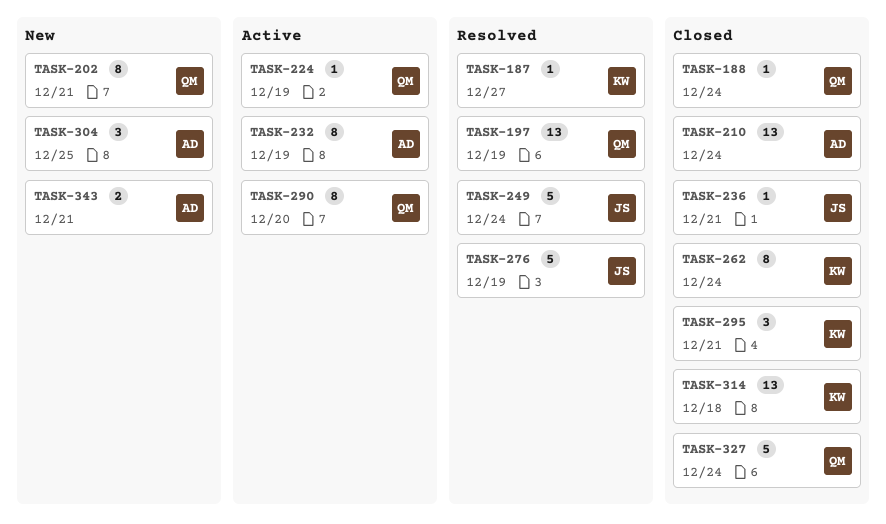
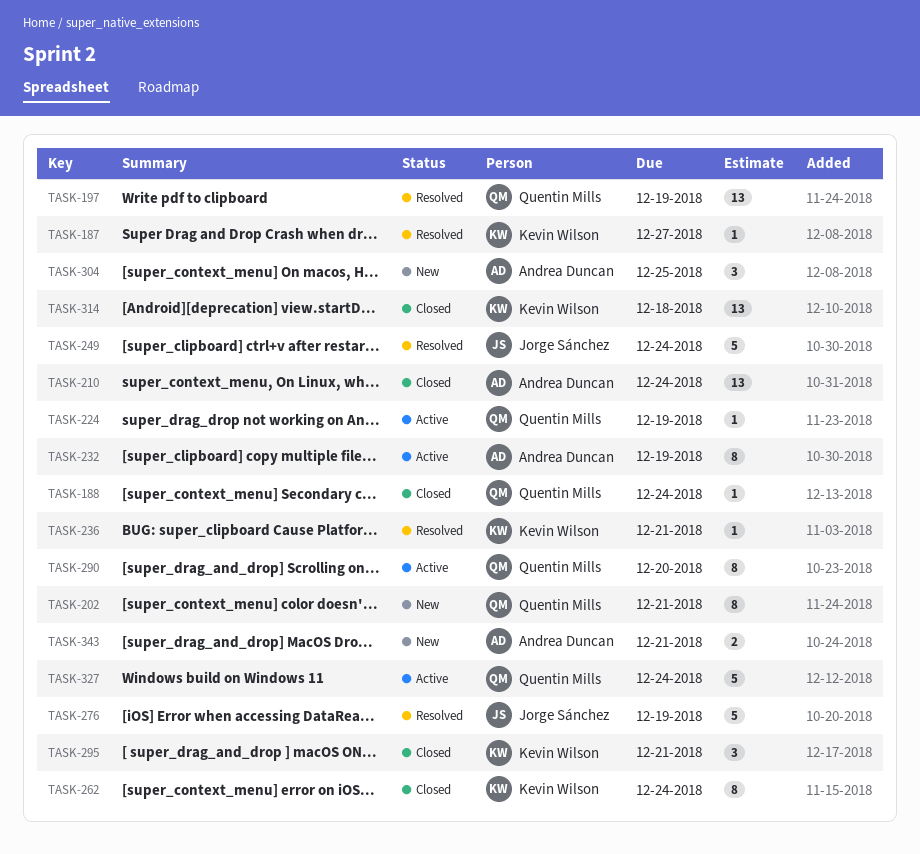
TASK-236, status: Closed -> Resolved
TASK-236, owner: Jorge Sánchez -> Kevin Wilson
TASK-327, status: Closed -> Active

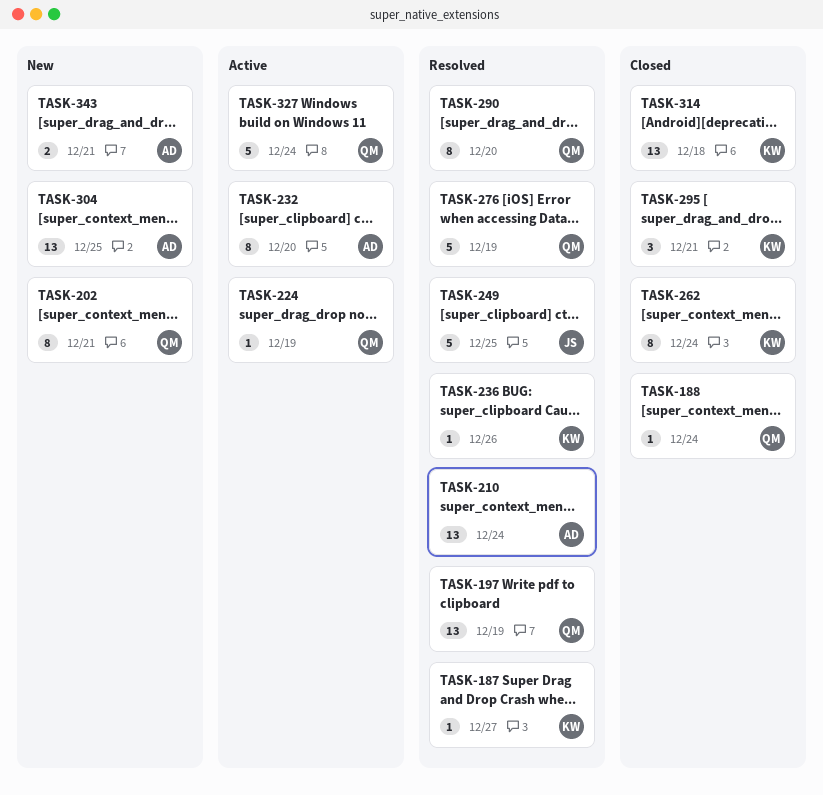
TASK-210, status: Closed -> Resolved
TASK-232, due: Dec 19 -> Dec 20
TASK-236, due: Dec 21 -> Dec 26
TASK-249, due: Dec 24 -> Dec 25
TASK-276, owner: Jorge Sánchez -> Quentin Mills
TASK-290, status: Active -> Resolved
TASK-304, estimate: 3 -> 13

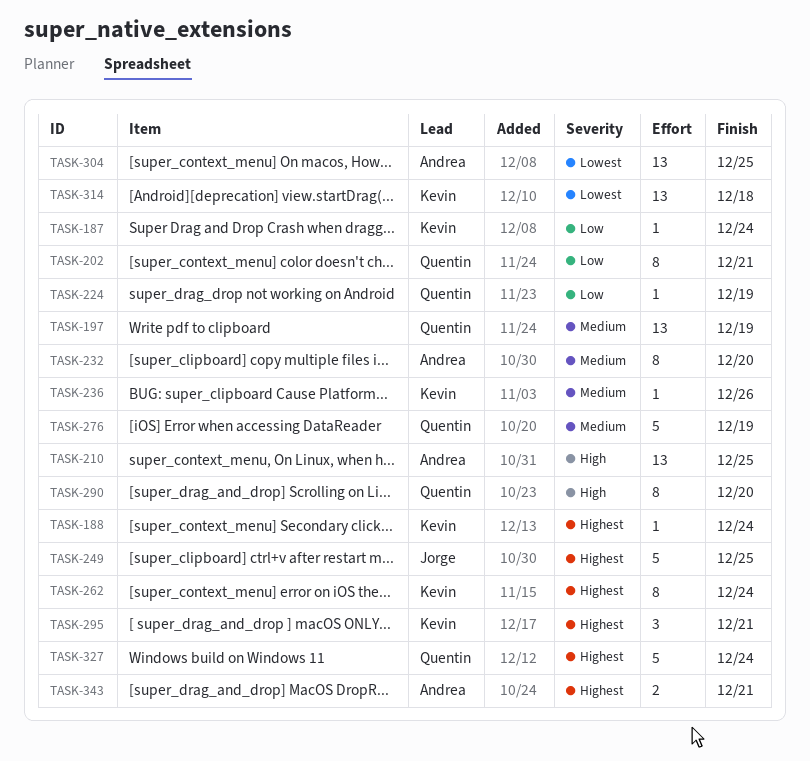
TASK-187, due: Dec 27 -> Dec 24
TASK-188, owner: Quentin -> Kevin
TASK-210, due: Dec 24 -> Dec 25

